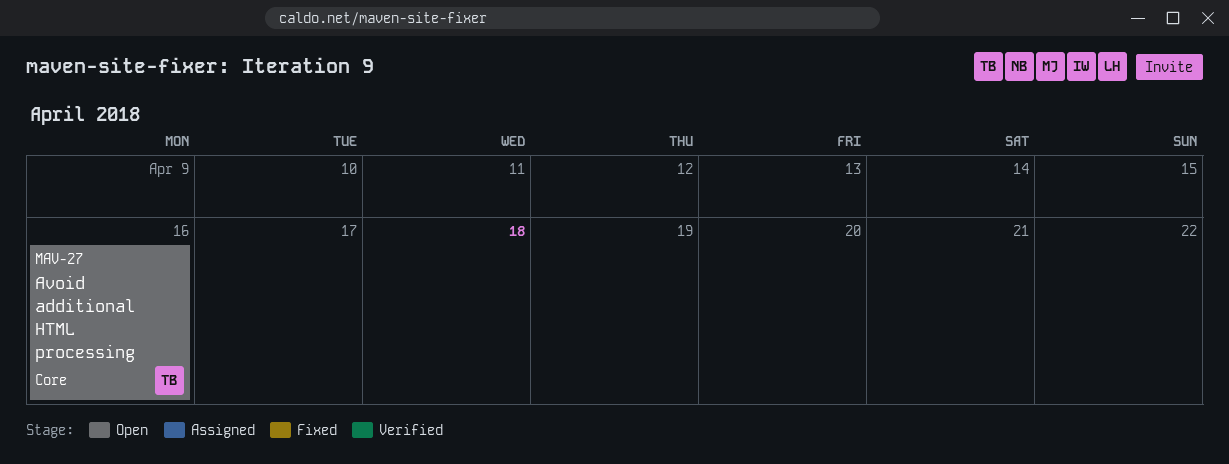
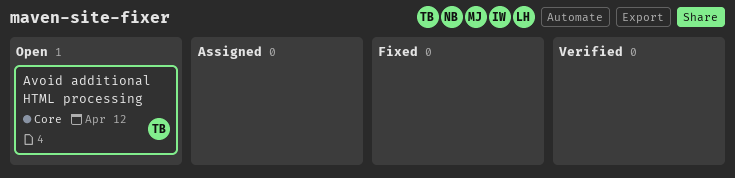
Avoid additional HTML processing, due: Apr 16 -> Apr 12

